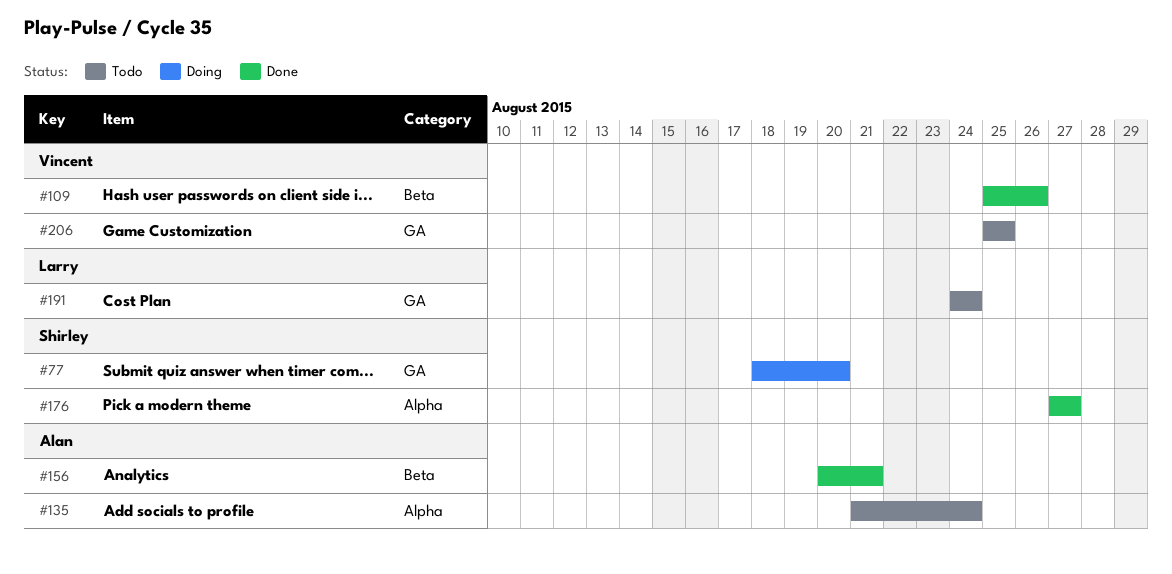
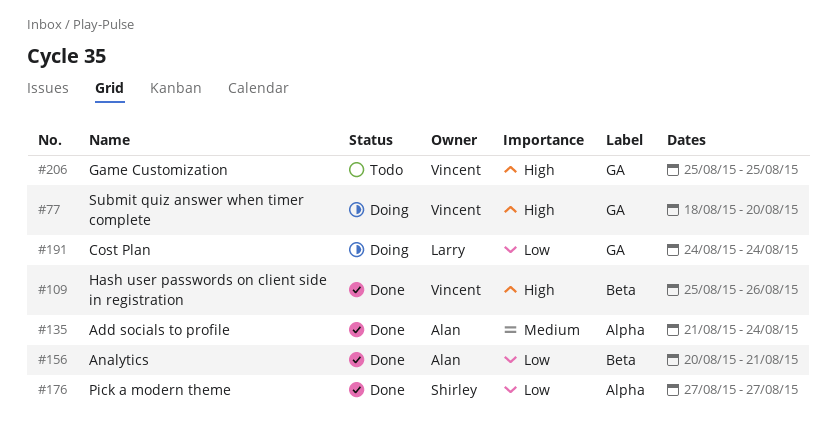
#77, owner: Shirley -> Vincent
#135, status: Todo -> Done
#191, status: Todo -> Doing

